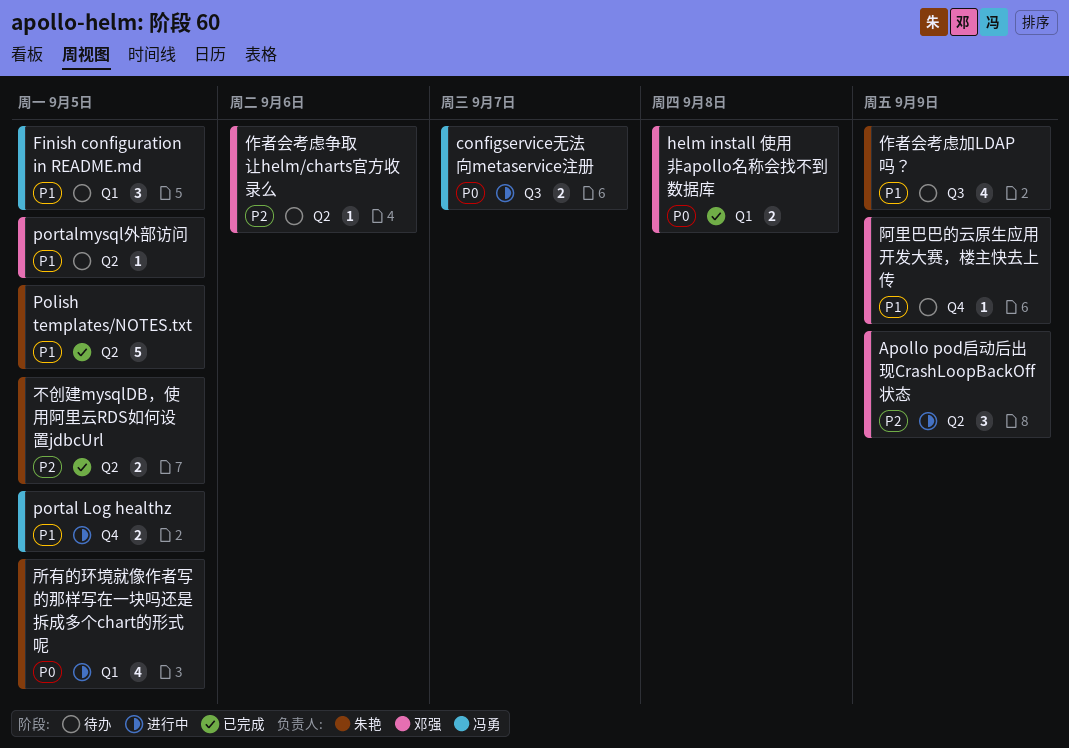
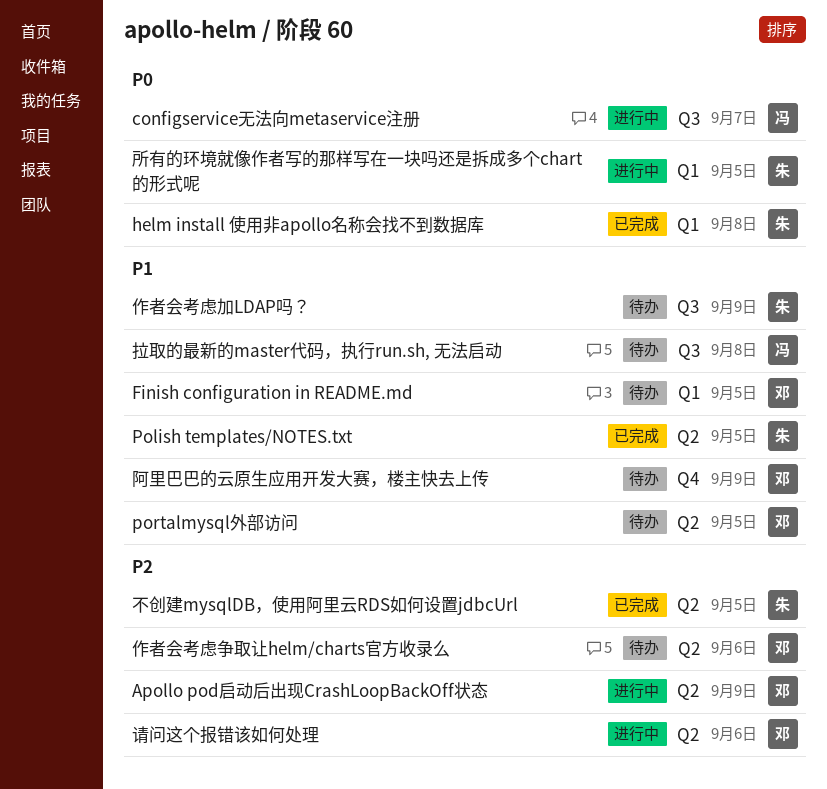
Finish configuration in README.md, owner: 冯勇 -> 邓强
helm install 使用非apollo名称会找不到数据库, owner: 邓强 -> 朱艳
portal Log healthz: present -> none
拉取的最新的master代码，执行run.sh, 无法启动: none -> present
请问这个报错该如何处理: none -> present

